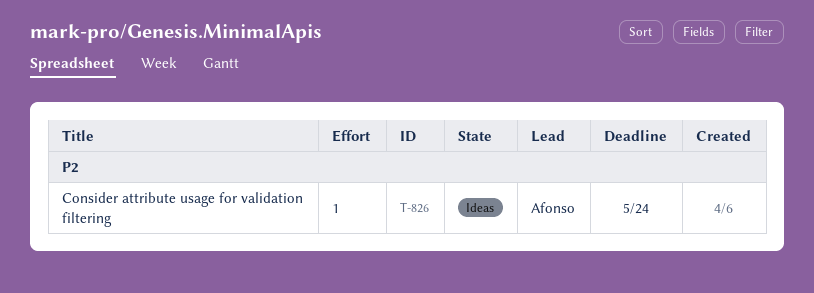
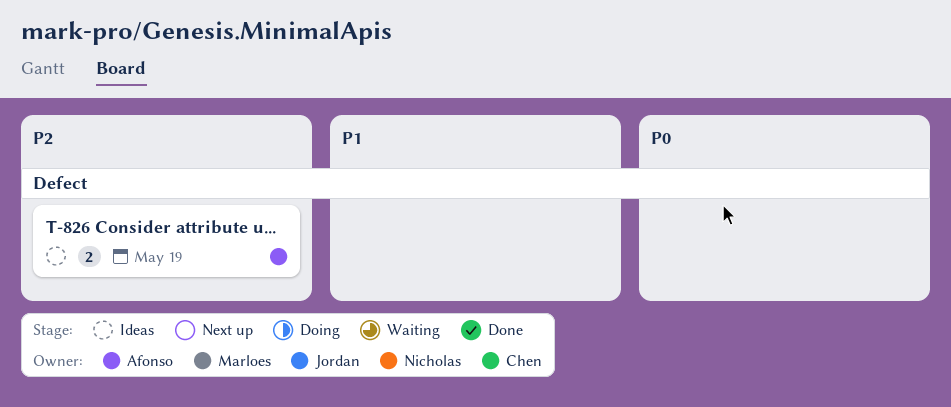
T-826, estimate: 1 -> 2
T-826, due: May 24 -> May 19

